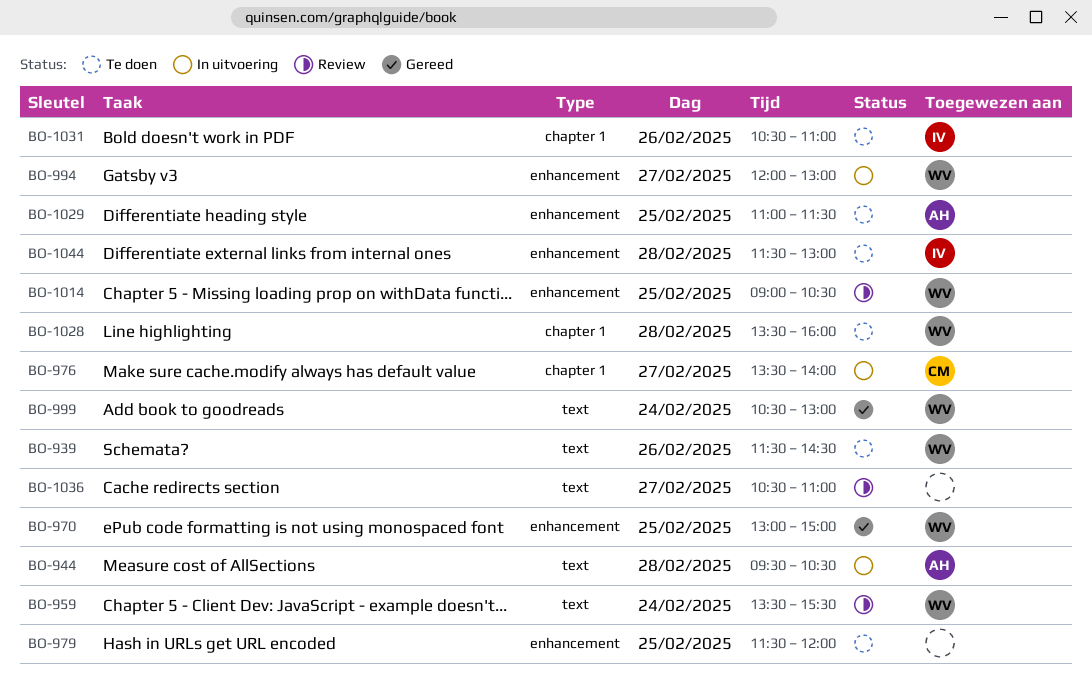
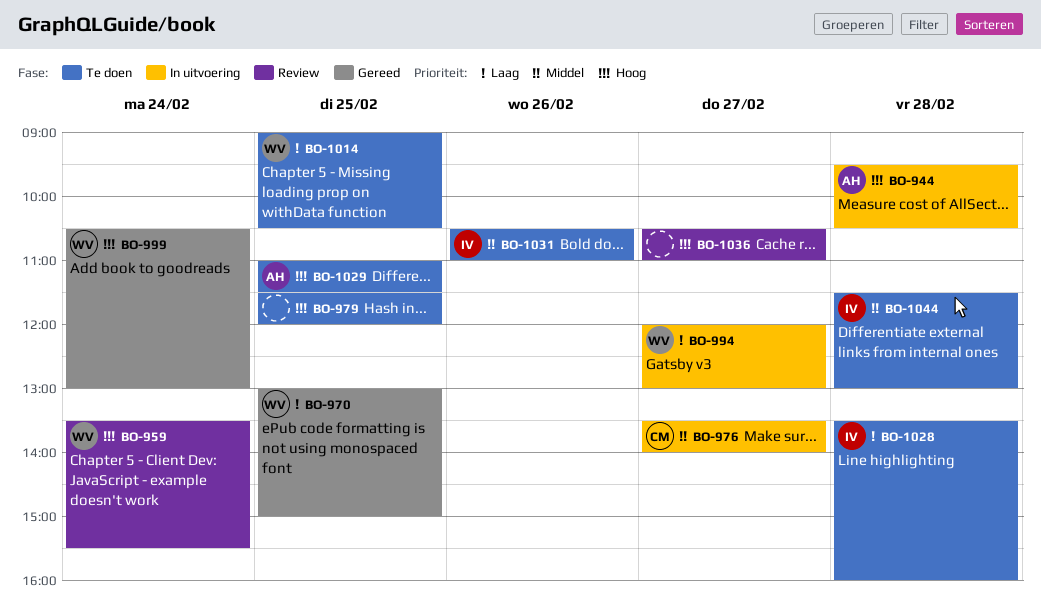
BO-939: present -> none
BO-1014, status: Review -> Te doen
BO-1028, owner: WV -> IV

